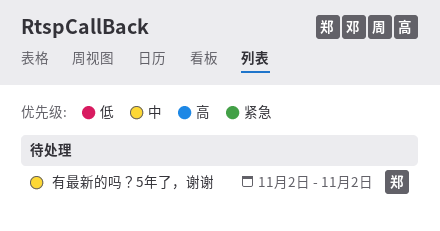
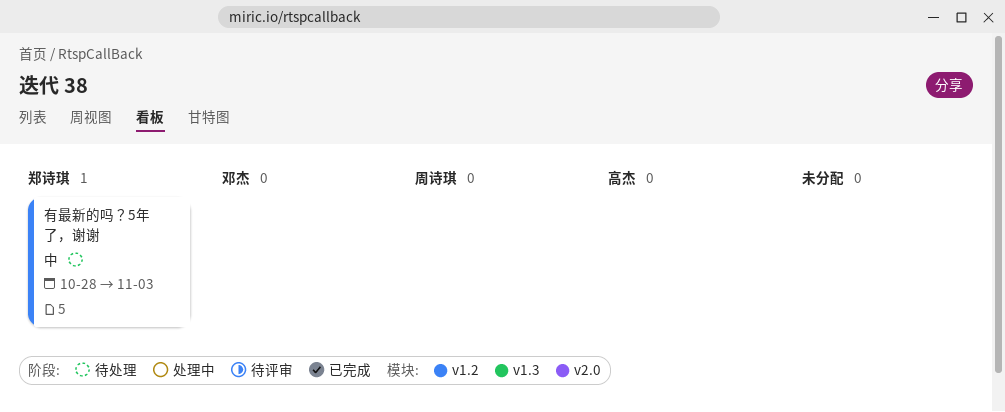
有最新的吗？5年了，谢谢, start: Nov 2 -> Oct 28
有最新的吗？5年了，谢谢, due: Nov 2 -> Nov 3

